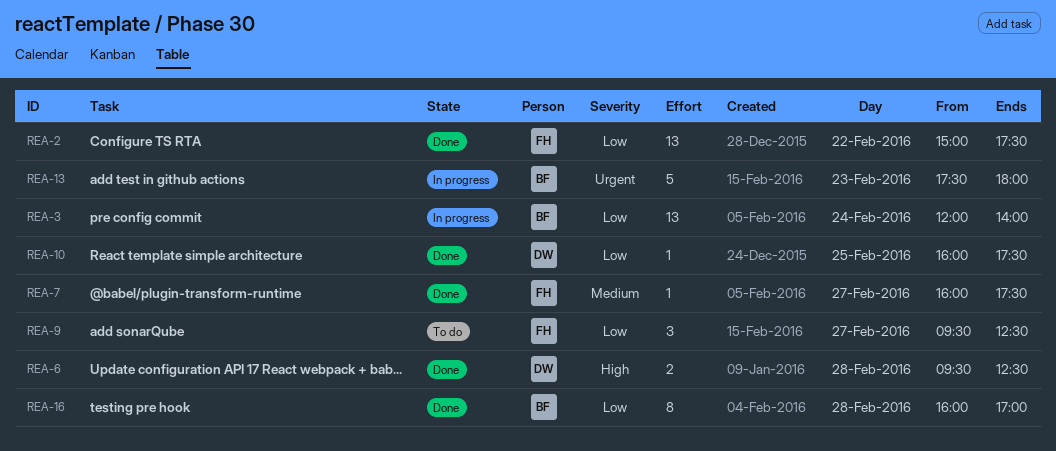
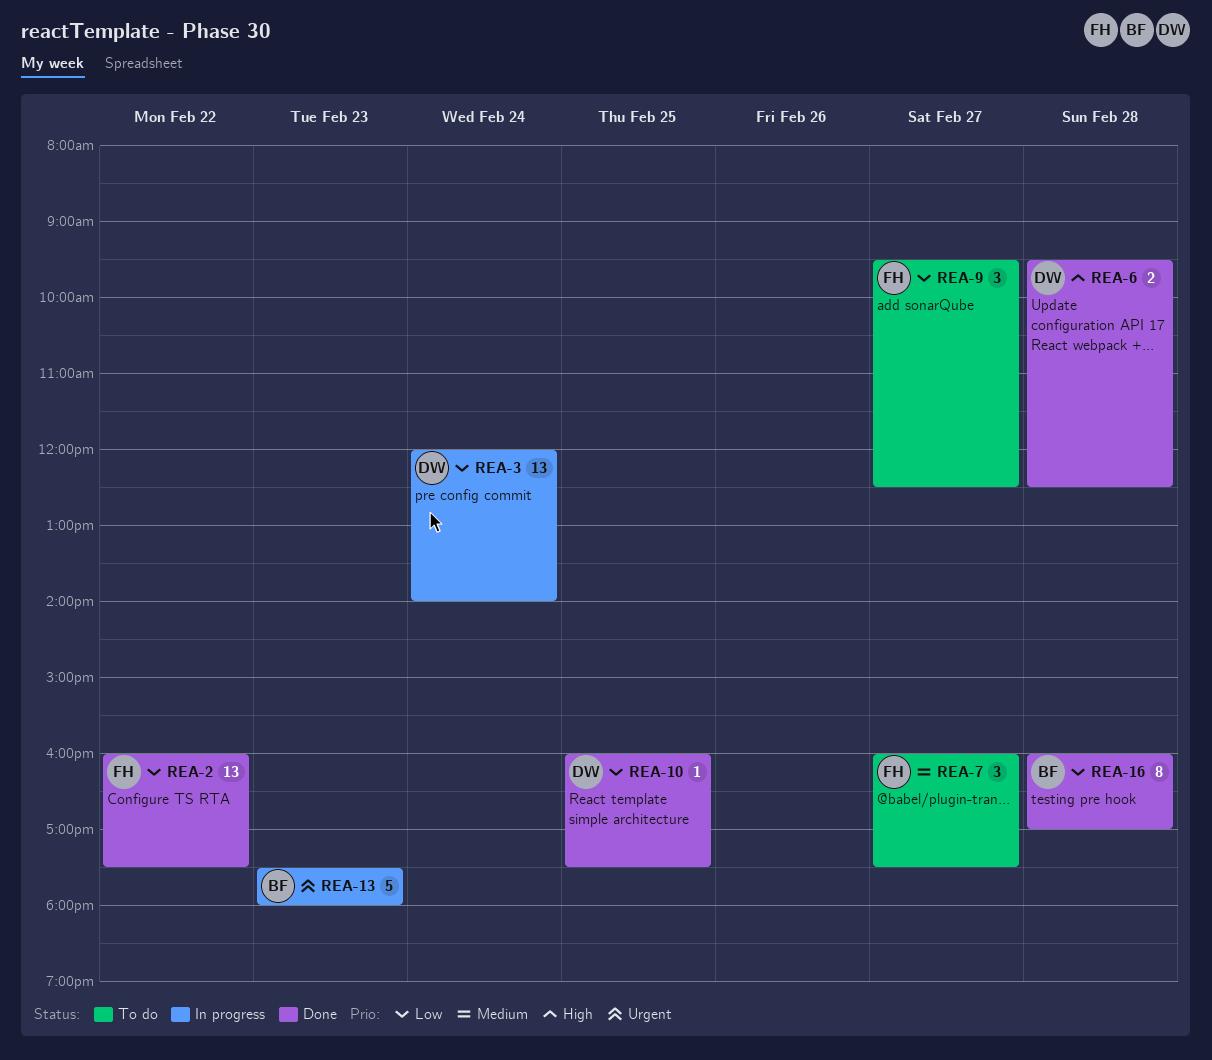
REA-2, begins: 15:00 -> 16:00
REA-3, owner: BF -> DW
REA-7, status: Done -> To do
REA-7, estimate: 1 -> 3

